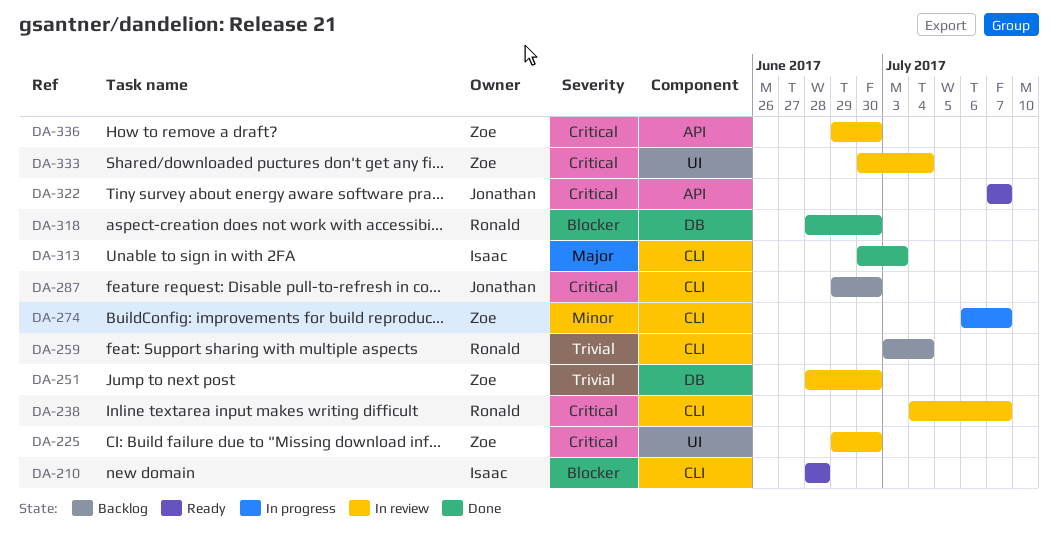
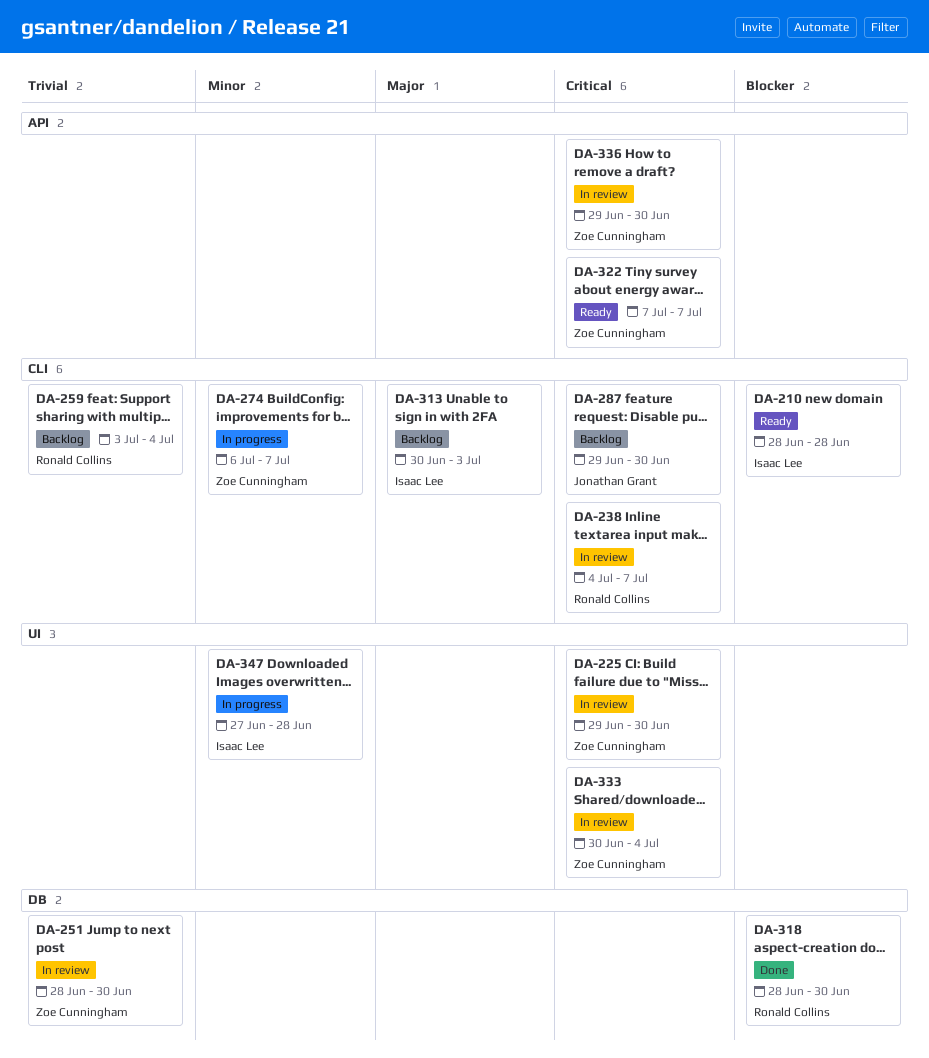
DA-313, status: Done -> Backlog
DA-322, owner: Jonathan Grant -> Zoe Cunningham
DA-347: none -> present

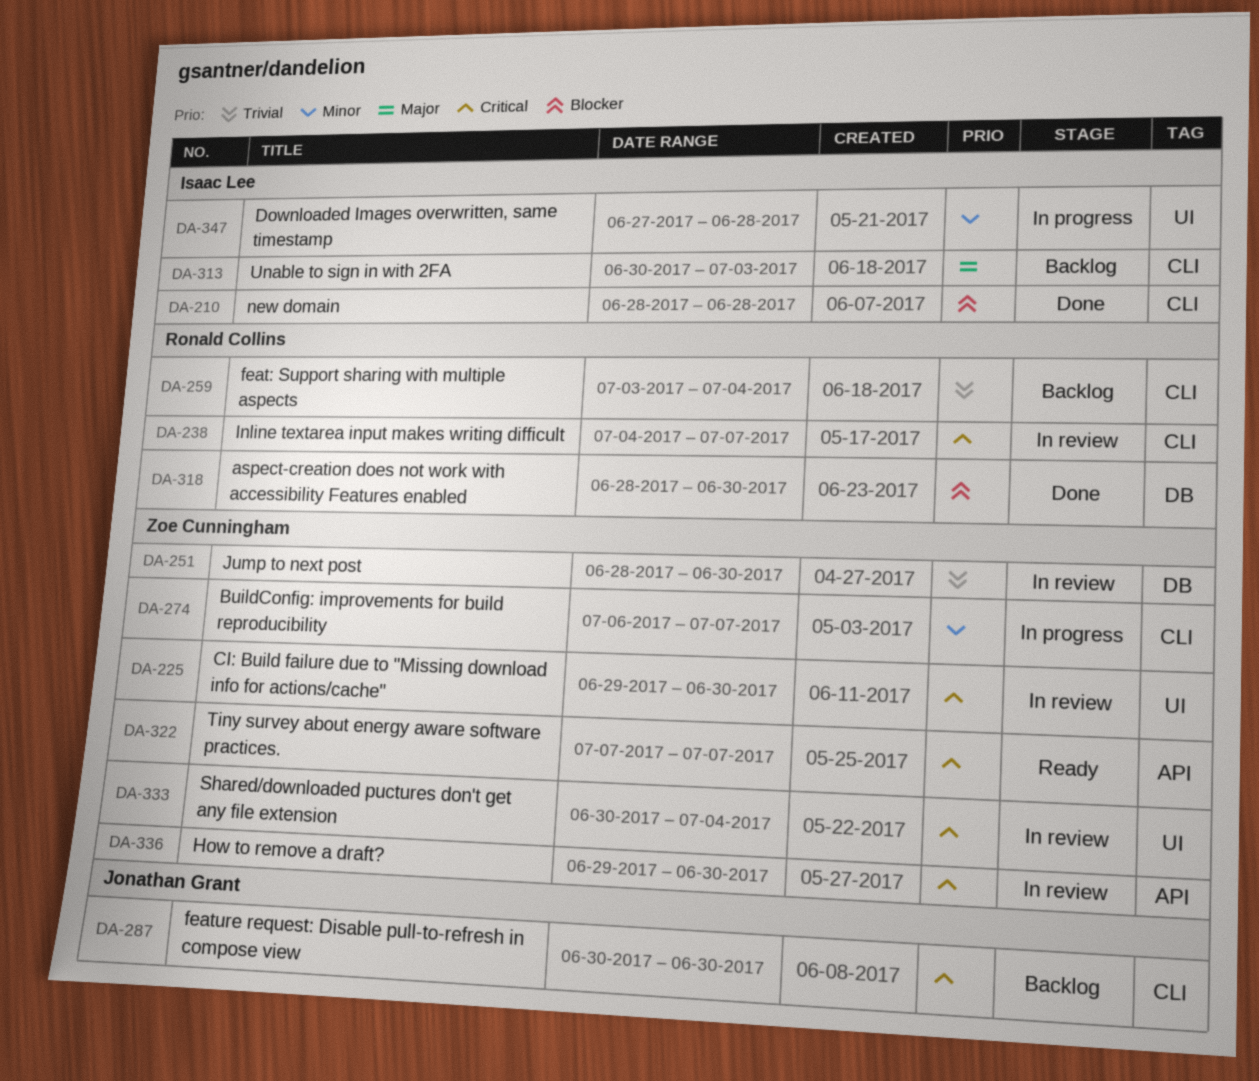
DA-210, status: Ready -> Done
DA-287, start: Jun 29 -> Jun 30

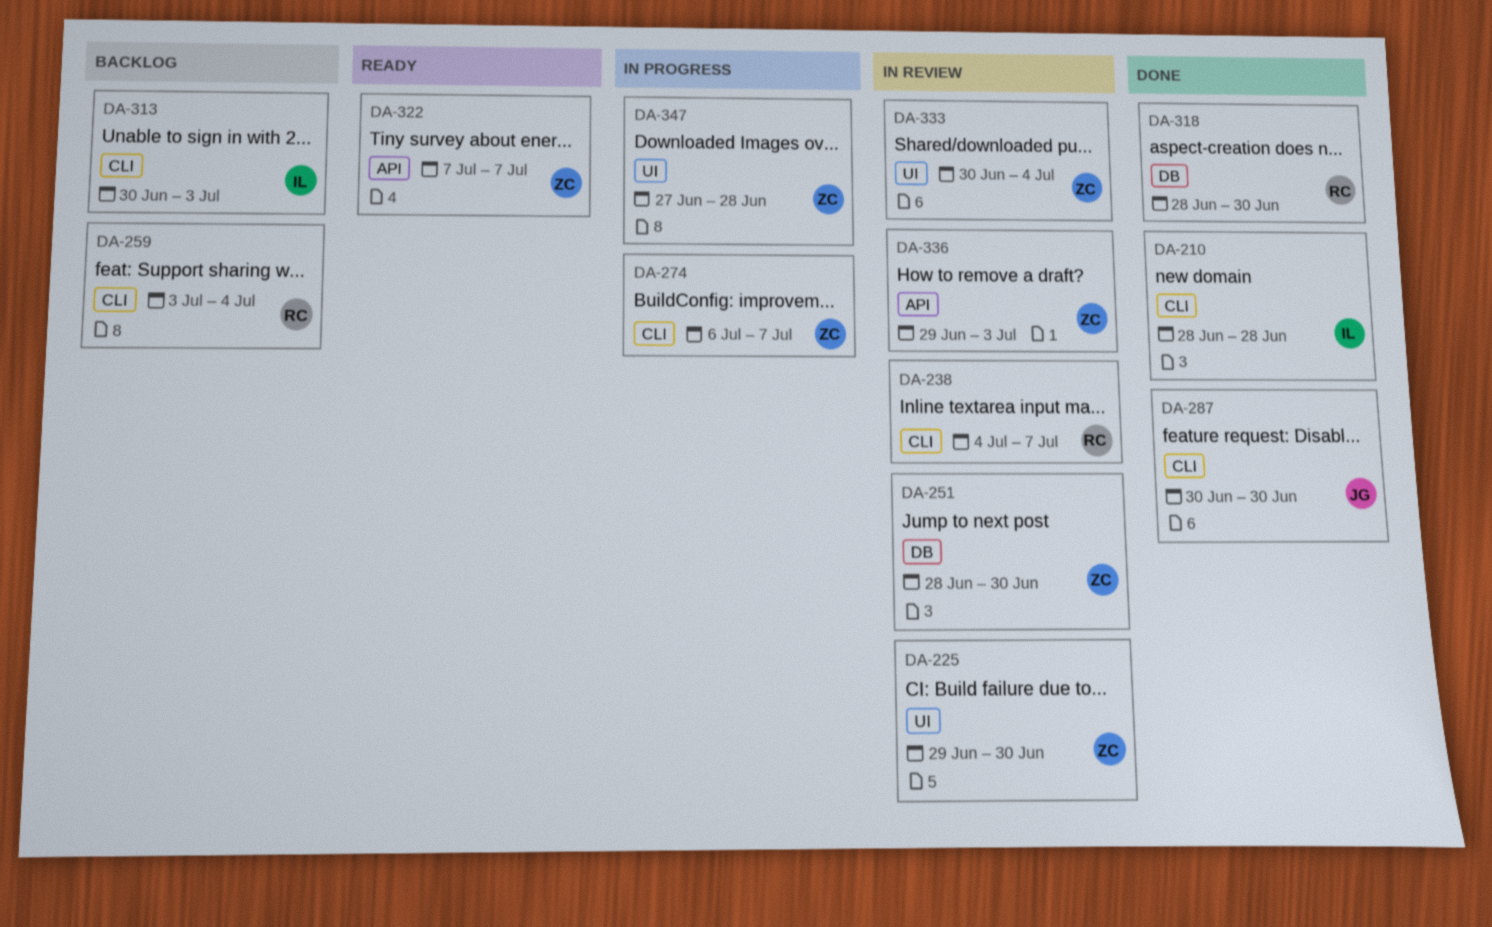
DA-287, status: Backlog -> Done
DA-336, due: Jun 30 -> Jul 3
DA-347, owner: Isaac Lee -> Zoe Cunningham

